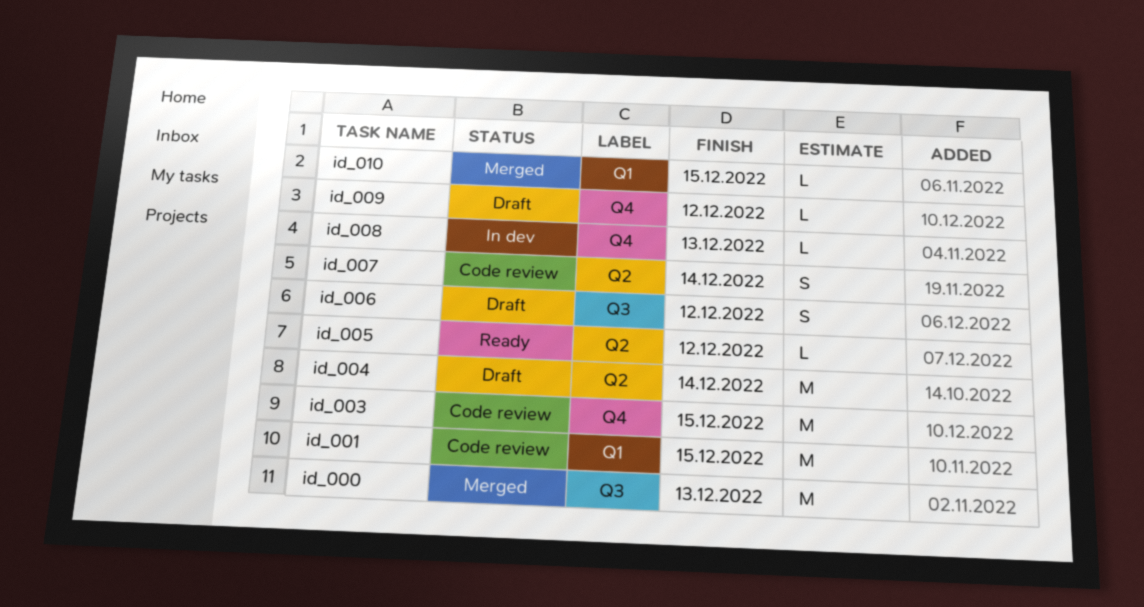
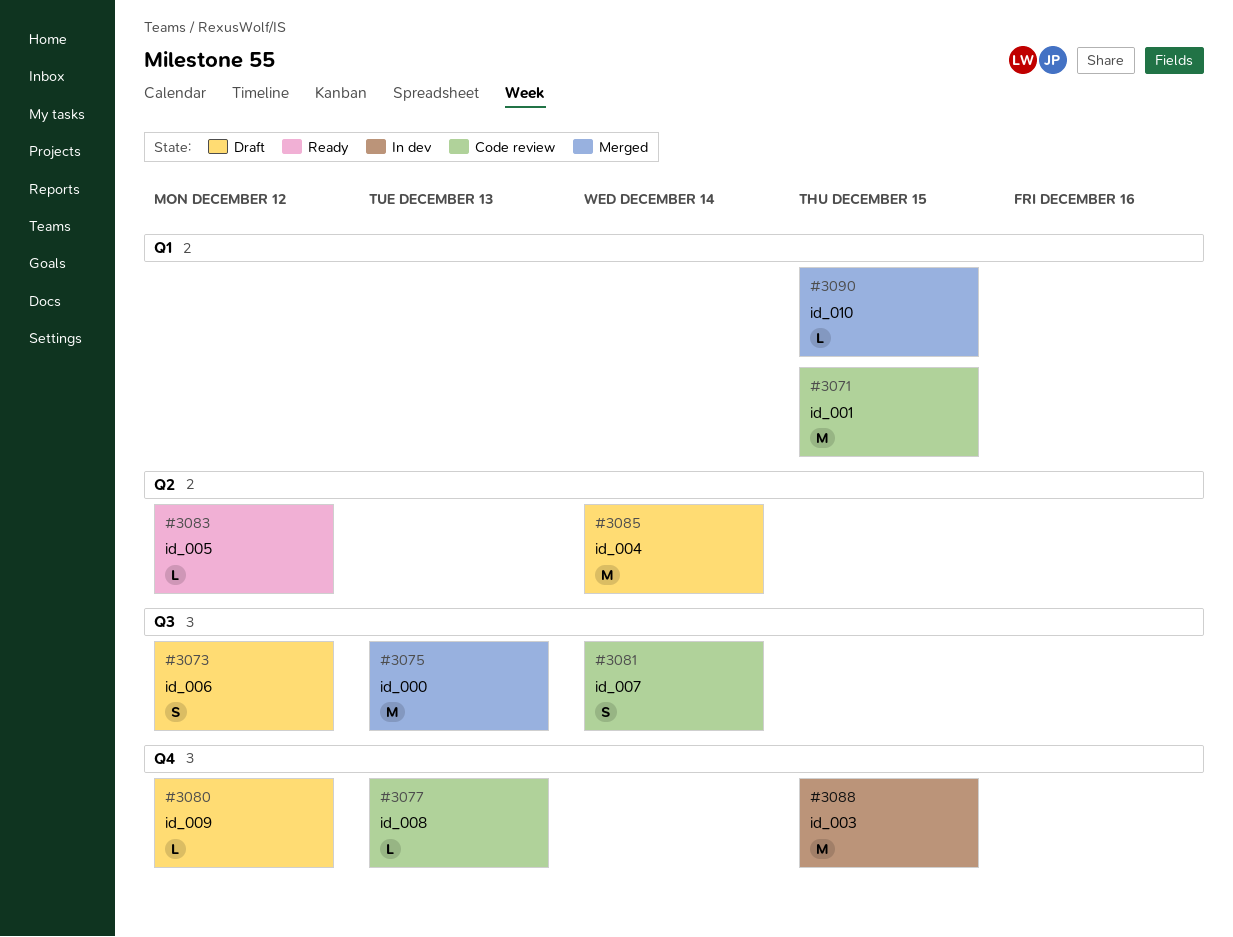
id_003, status: Code review -> In dev
id_007, label: Q2 -> Q3
id_008, status: In dev -> Code review

